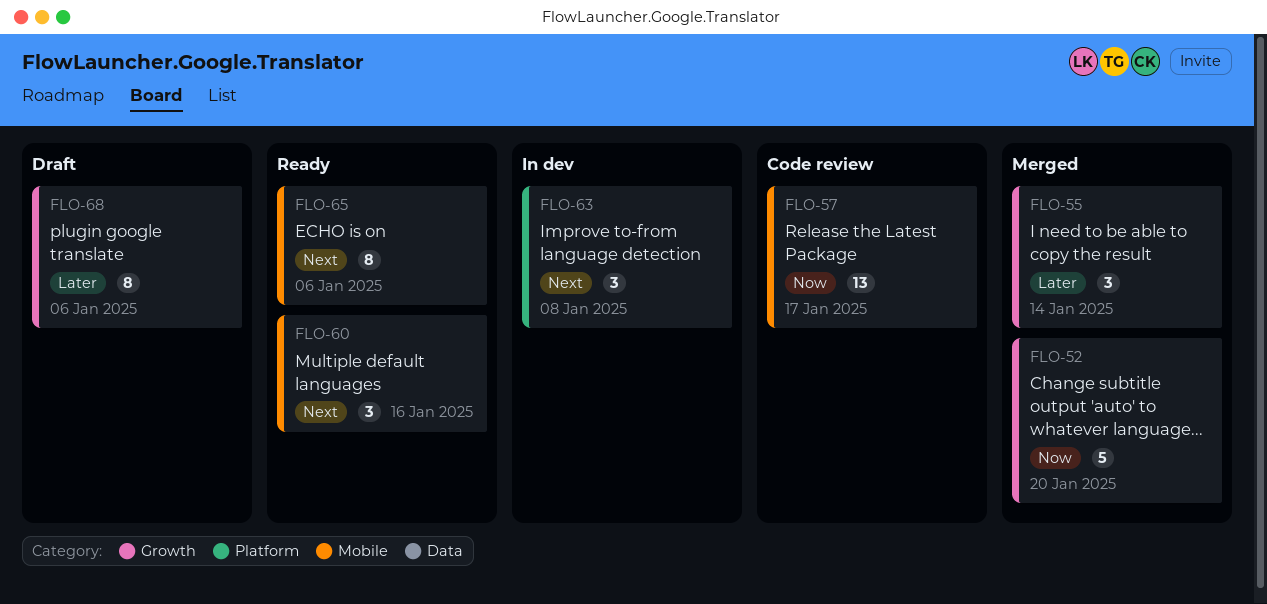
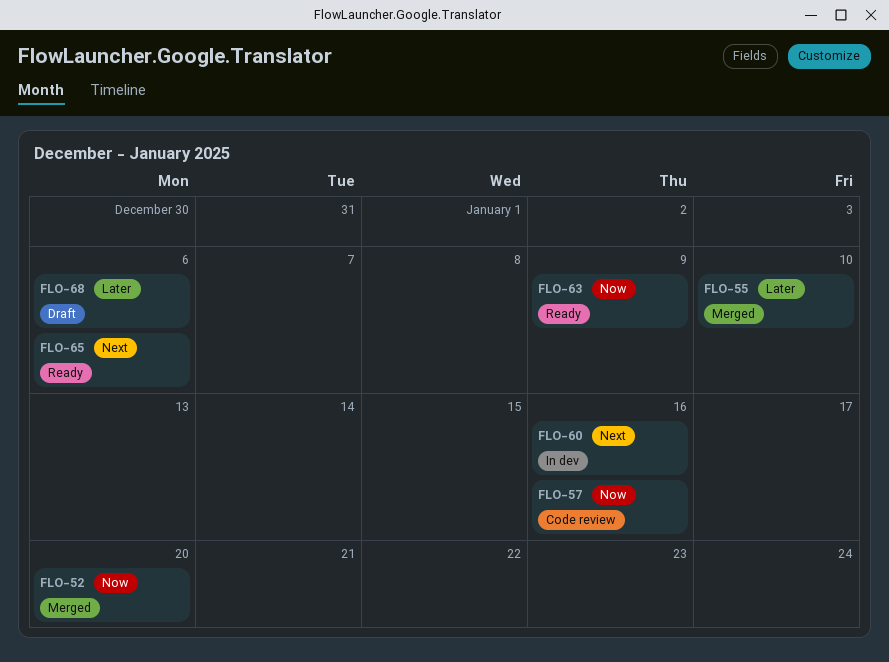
FLO-55, due: Jan 14 -> Jan 10
FLO-57, due: Jan 17 -> Jan 16
FLO-60, status: Ready -> In dev
FLO-63, status: In dev -> Ready
FLO-63, priority: Next -> Now
FLO-63, due: Jan 8 -> Jan 9

